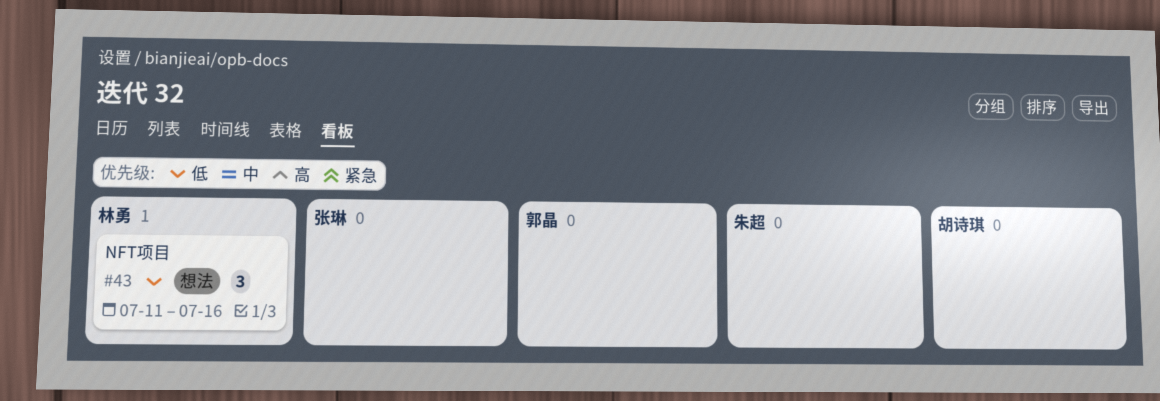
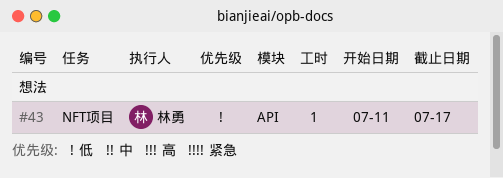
#43, estimate: 3 -> 1
#43, due: Jul 16 -> Jul 17

